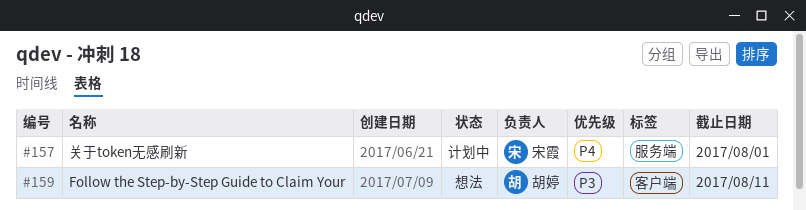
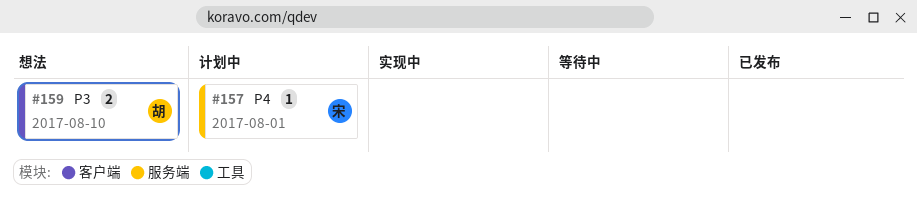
#159, due: Aug 11 -> Aug 10

